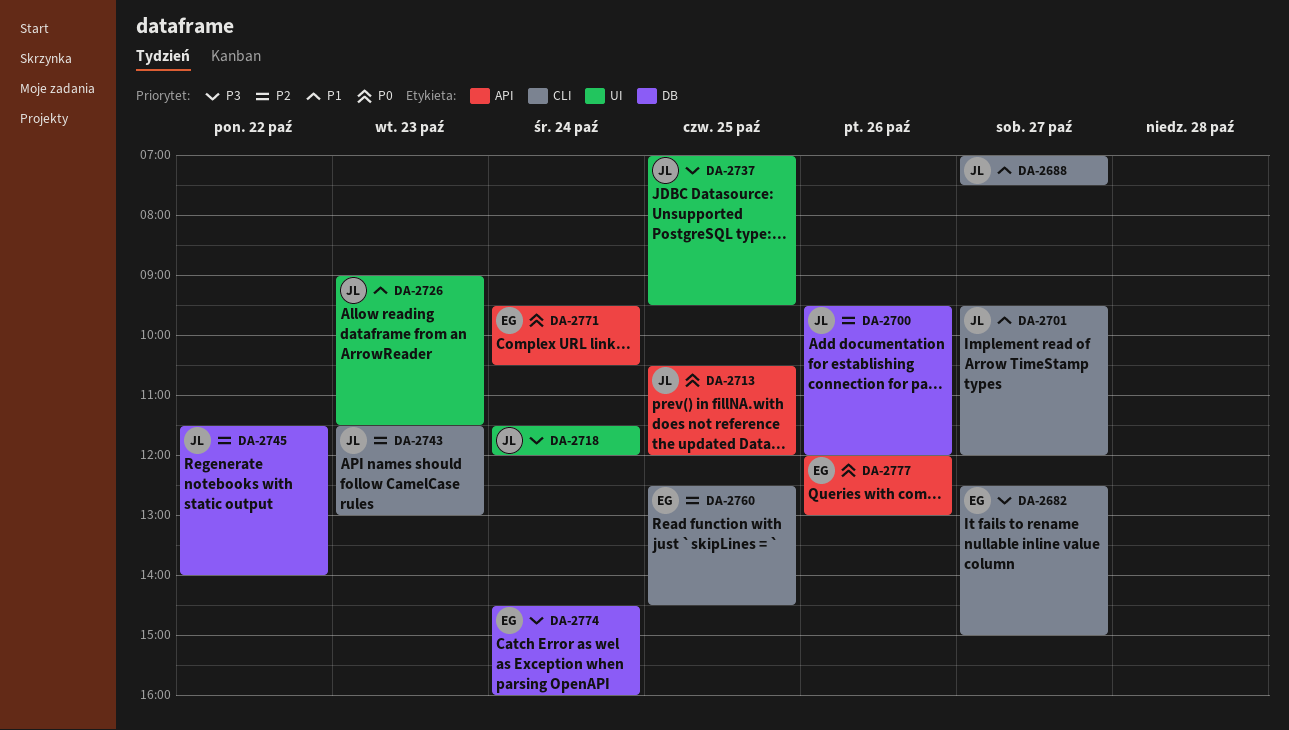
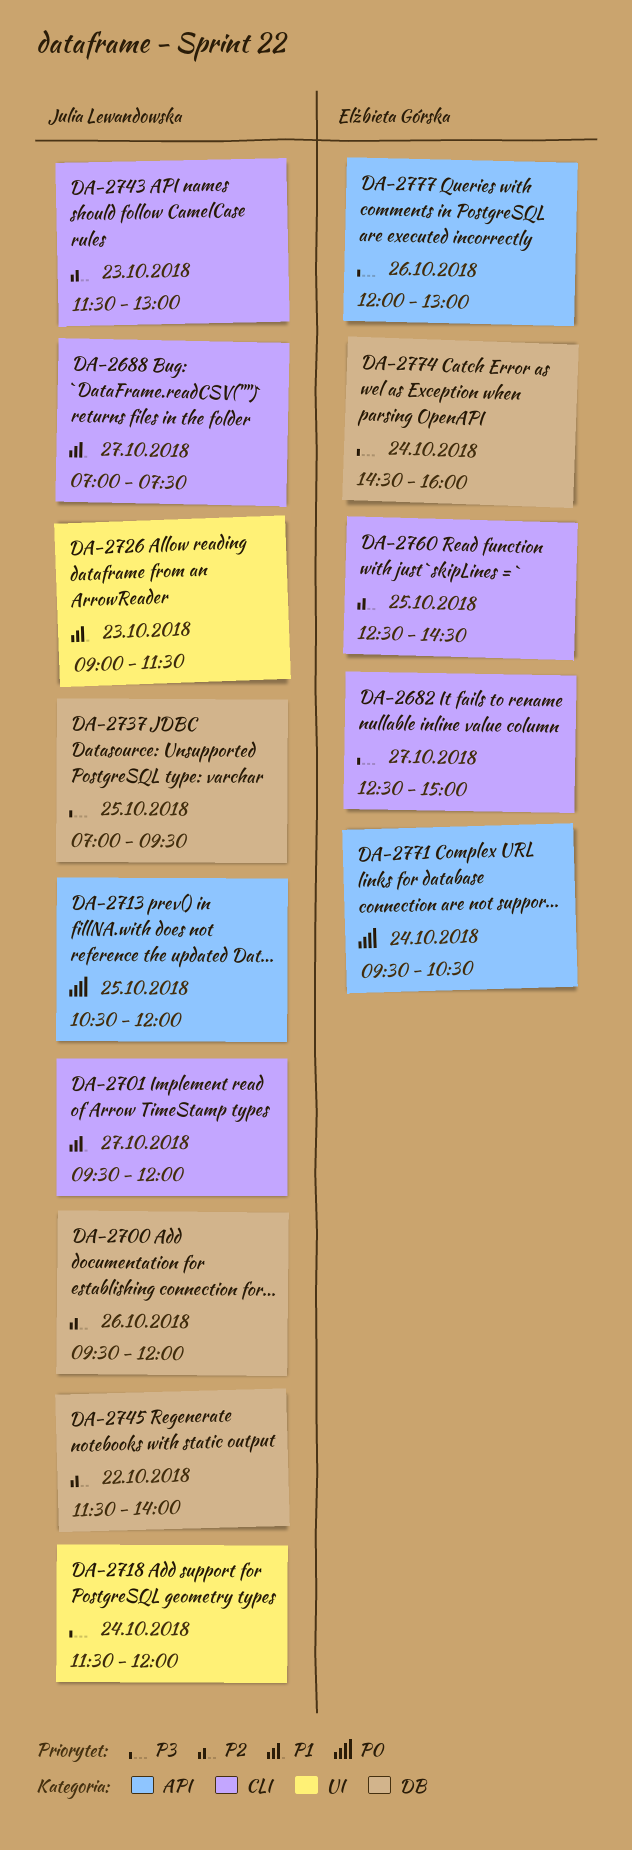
DA-2737, label: UI -> DB
DA-2777, priority: P0 -> P3

